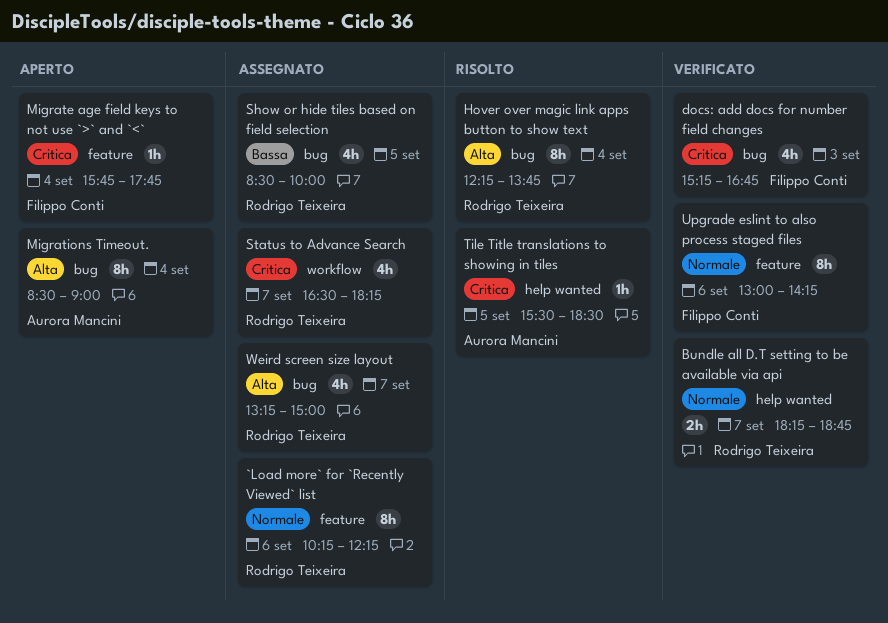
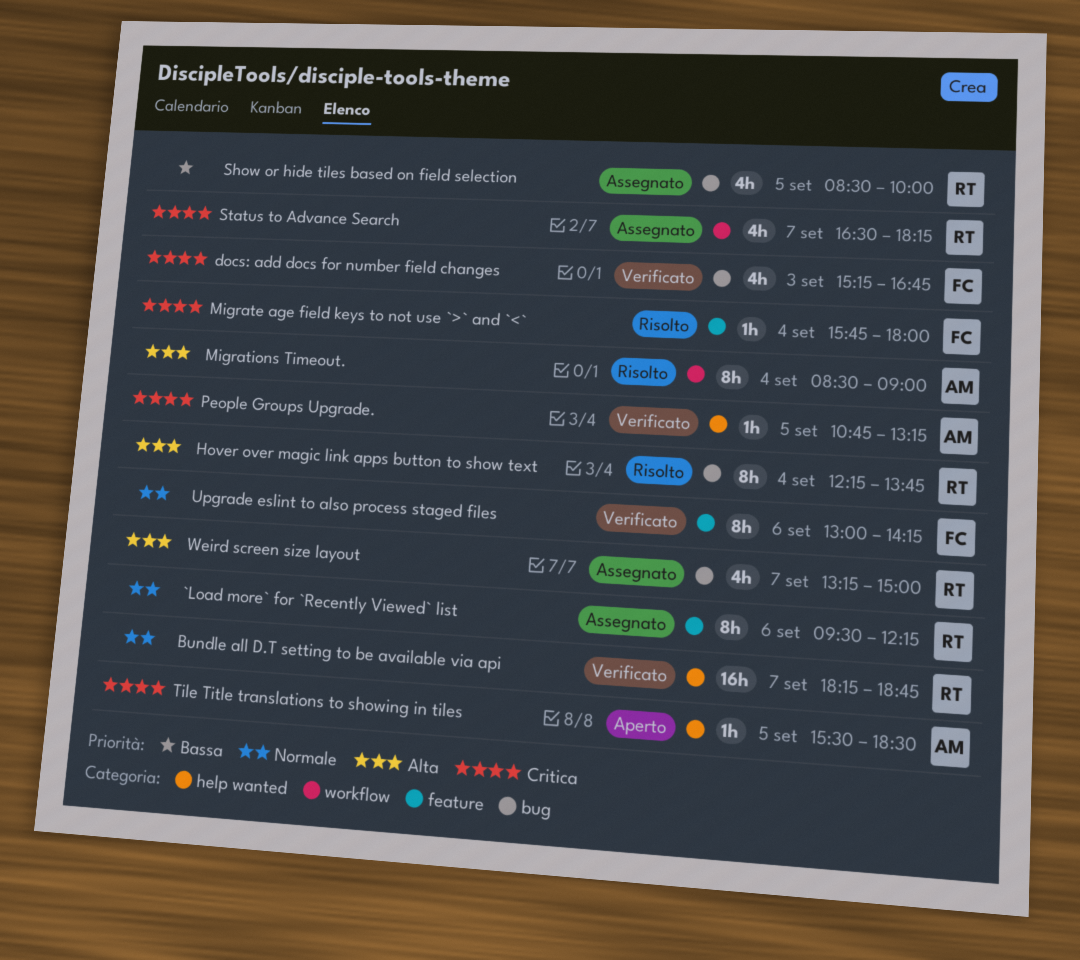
`Load more` for `Recently Viewed` list, begins: 10:15 -> 09:30
Bundle all D.T setting to be available via api, estimate: 2h -> 16h
Migrate age field keys to not use `>` and `<`, status: Aperto -> Risolto
Migrate age field keys to not use `>` and `<`, ends: 17:45 -> 18:00
Migrations Timeout., status: Aperto -> Risolto
Migrations Timeout., label: bug -> workflow
People Groups Upgrade.: none -> present
Tile Title translations to showing in tiles, status: Risolto -> Aperto

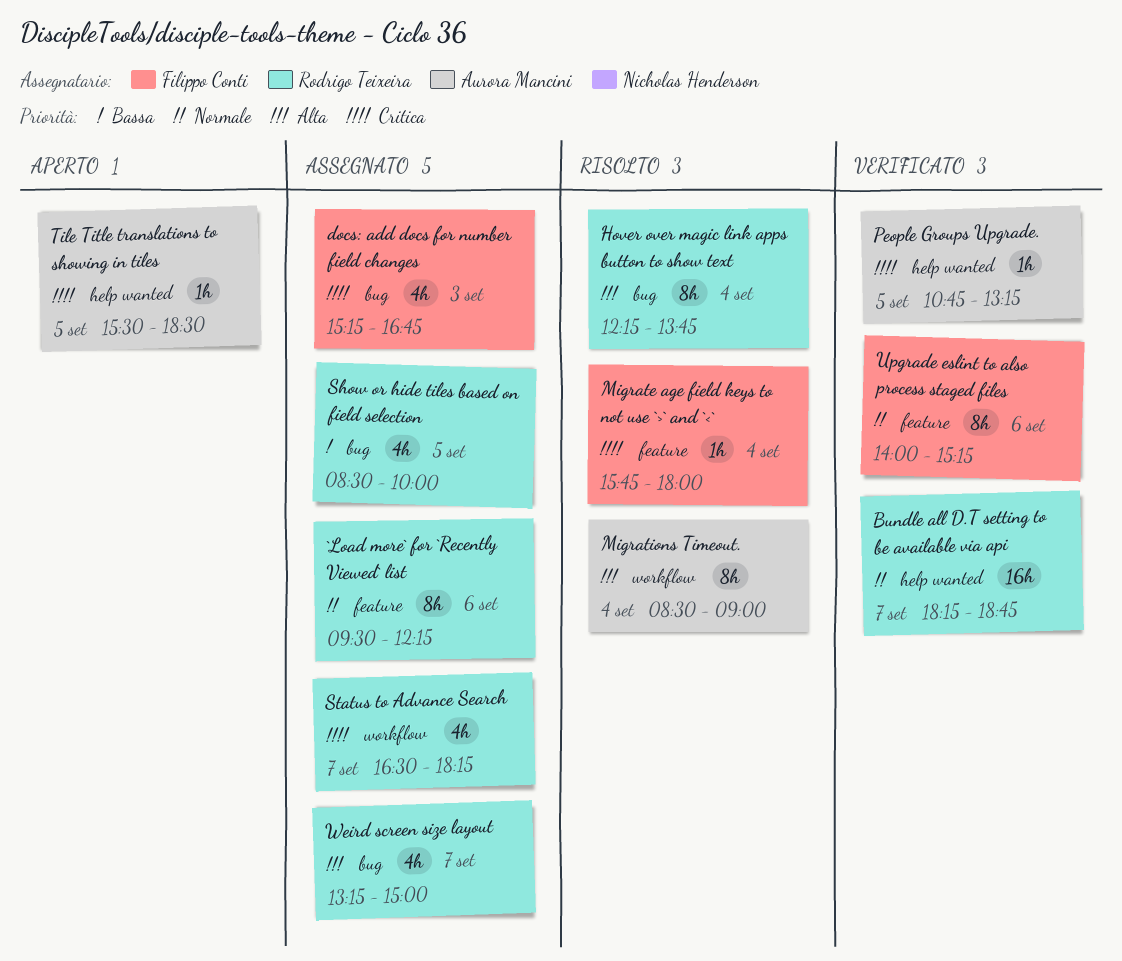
docs: add docs for number field changes, status: Verificato -> Assegnato
Upgrade eslint to also process staged files, begins: 13:00 -> 14:00
Upgrade eslint to also process staged files, ends: 14:15 -> 15:15

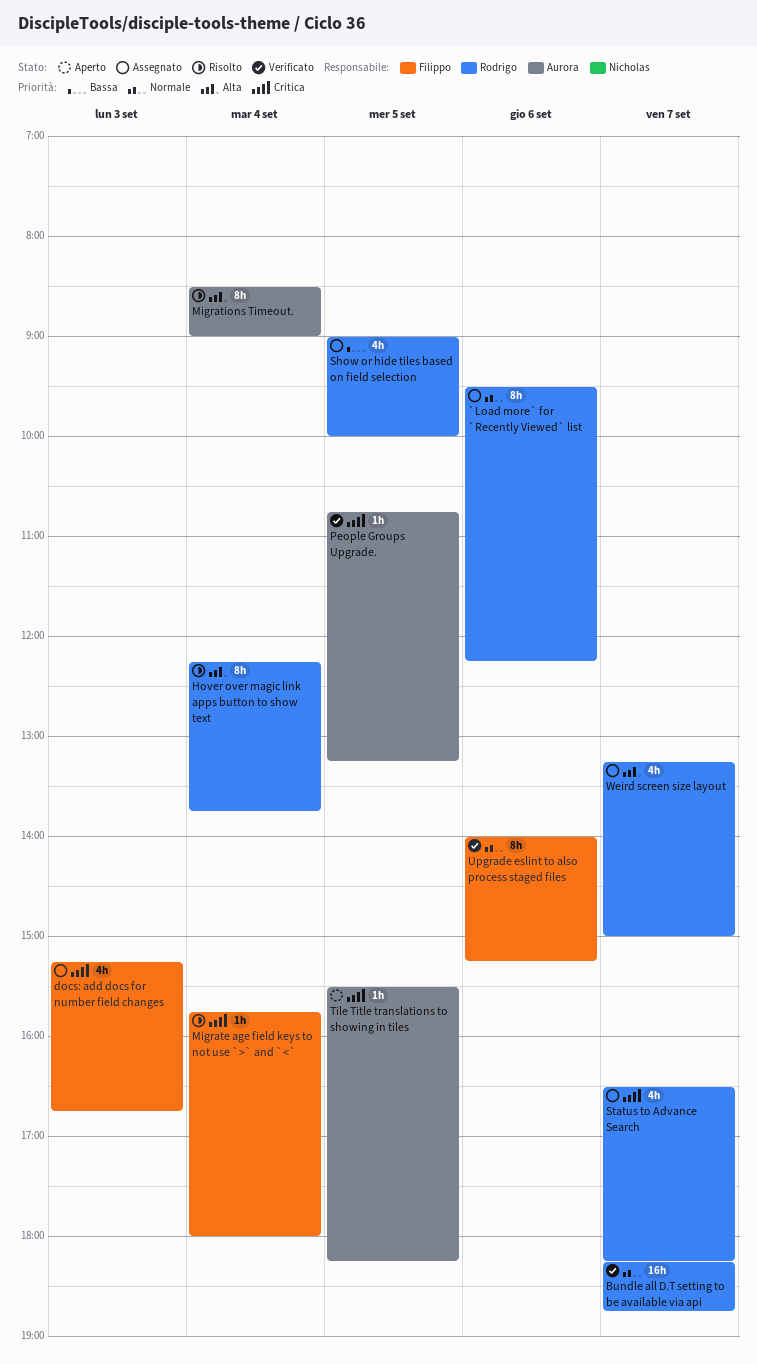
Show or hide tiles based on field selection, begins: 08:30 -> 09:00
Tile Title translations to showing in tiles, ends: 18:30 -> 18:15

